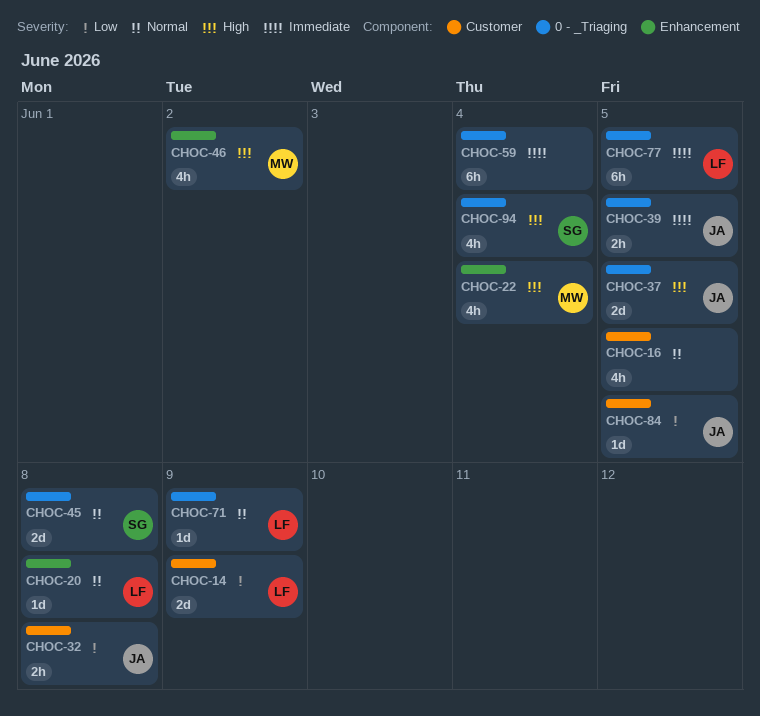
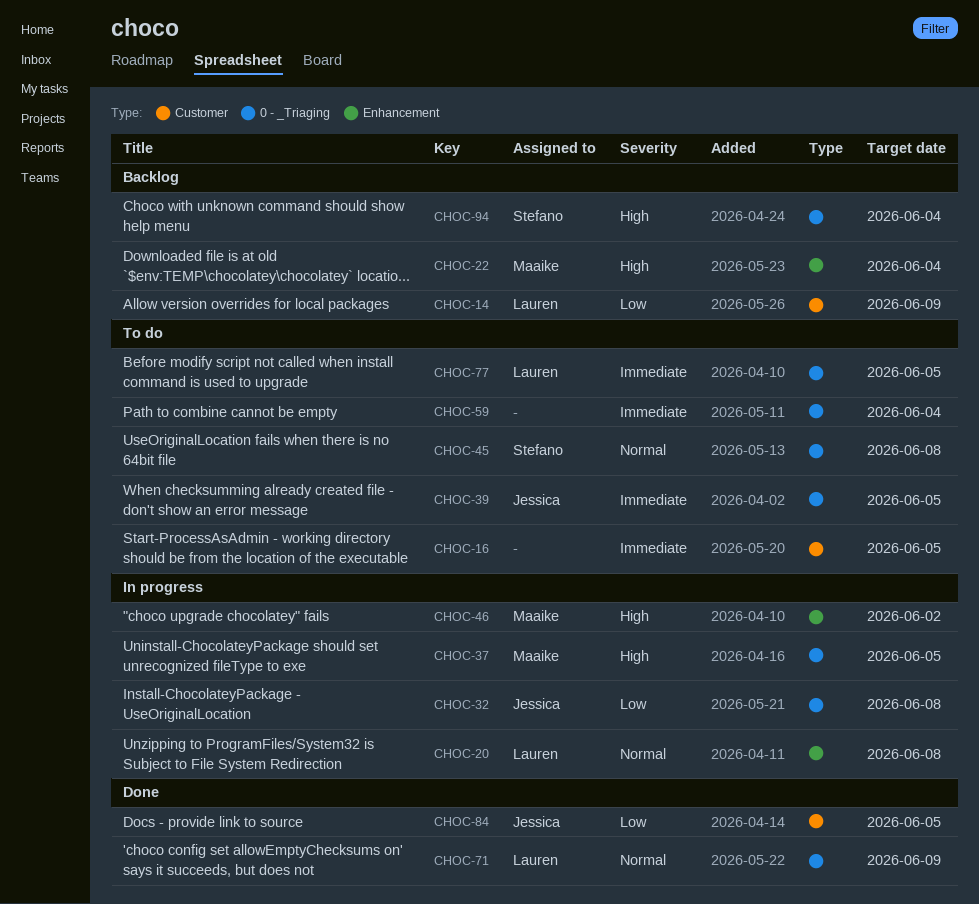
CHOC-16, priority: Normal -> Immediate
CHOC-32, label: Customer -> 0 - _Triaging
CHOC-37, owner: Jessica -> Maaike

